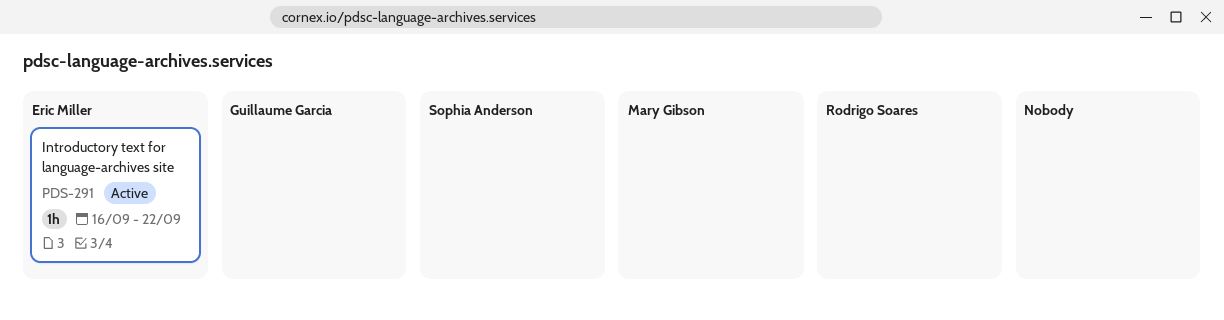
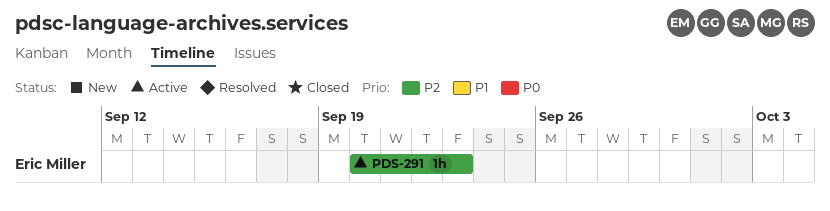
PDS-291, start: Sep 16 -> Sep 20
PDS-291, due: Sep 22 -> Sep 23

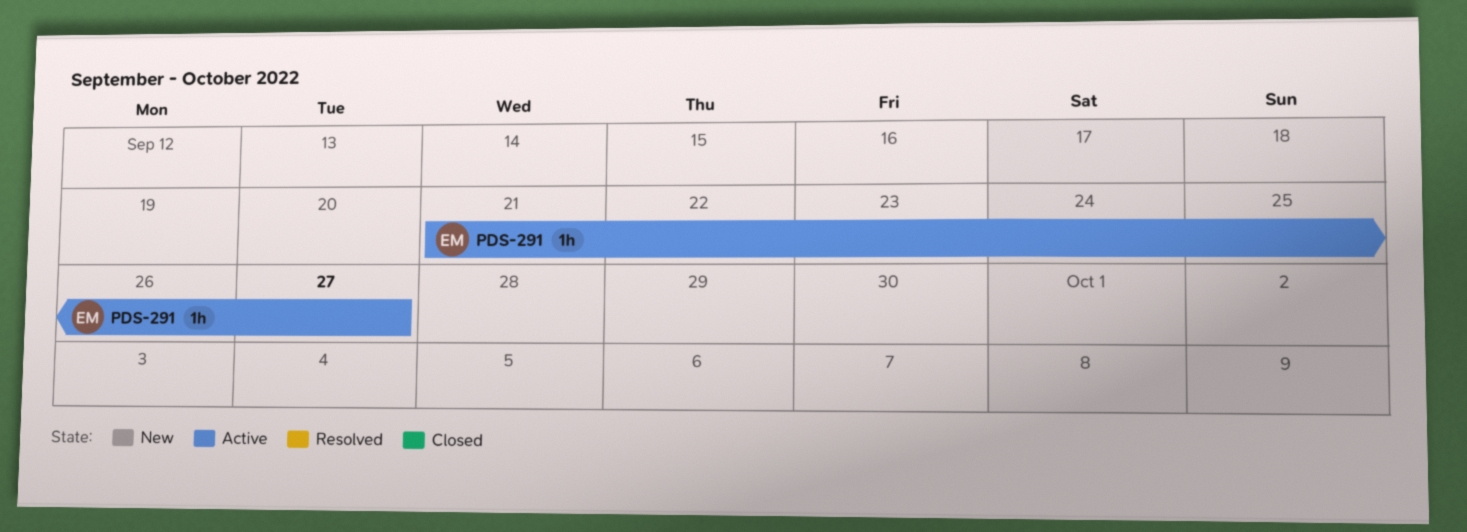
PDS-291, start: Sep 20 -> Sep 21
PDS-291, due: Sep 23 -> Sep 27

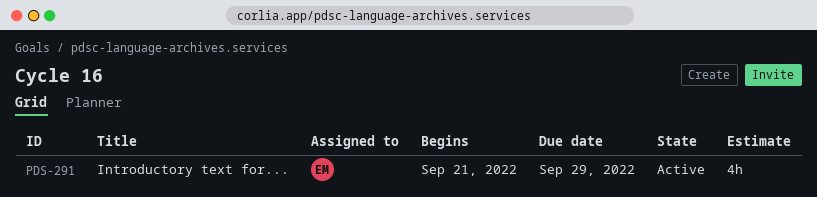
PDS-291, estimate: 1h -> 4h
PDS-291, due: Sep 27 -> Sep 29

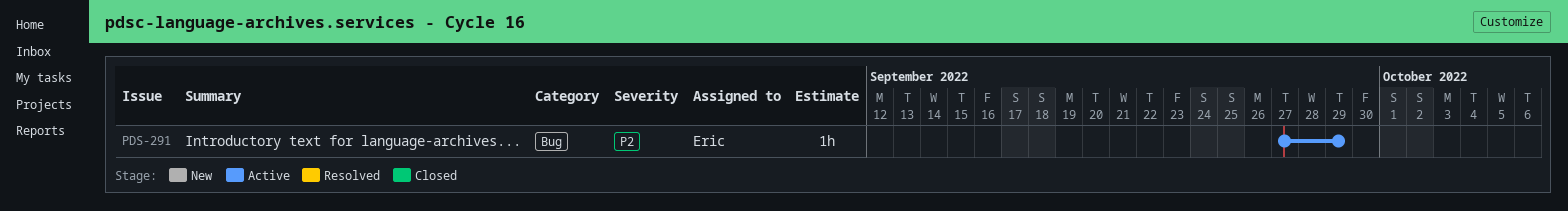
PDS-291, estimate: 4h -> 1h
PDS-291, start: Sep 21 -> Sep 27

